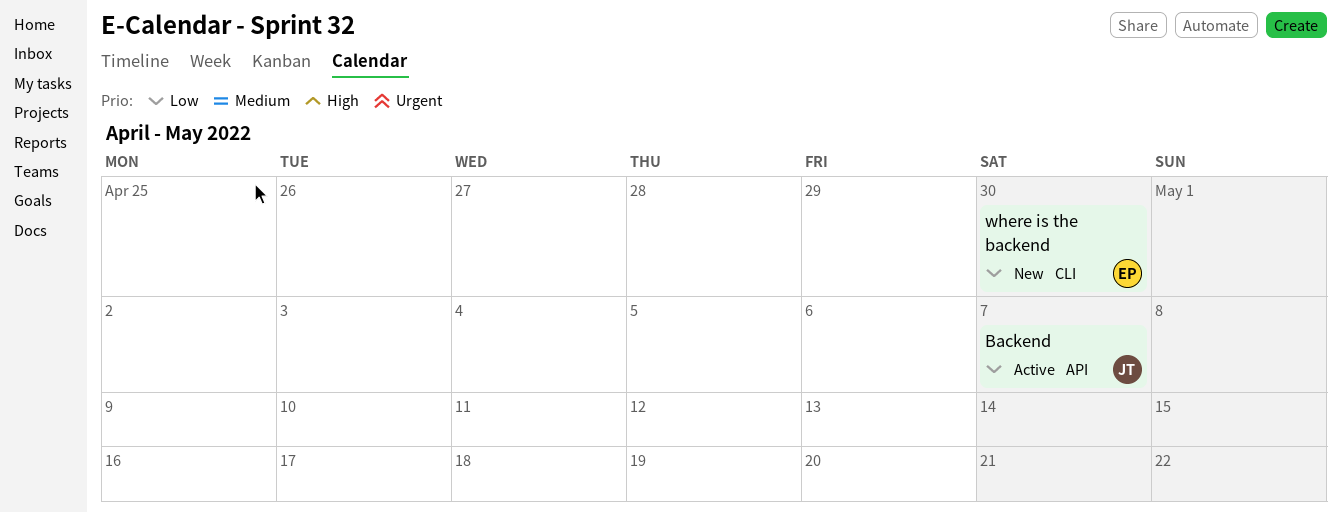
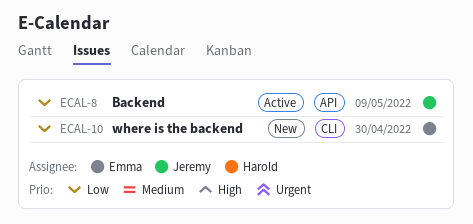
Backend, due: May 7 -> May 9

